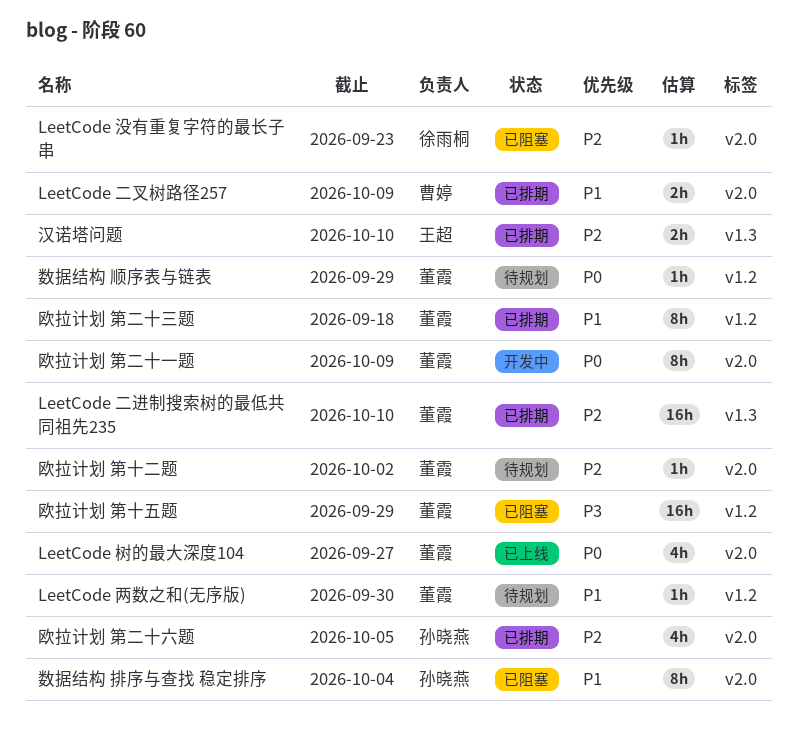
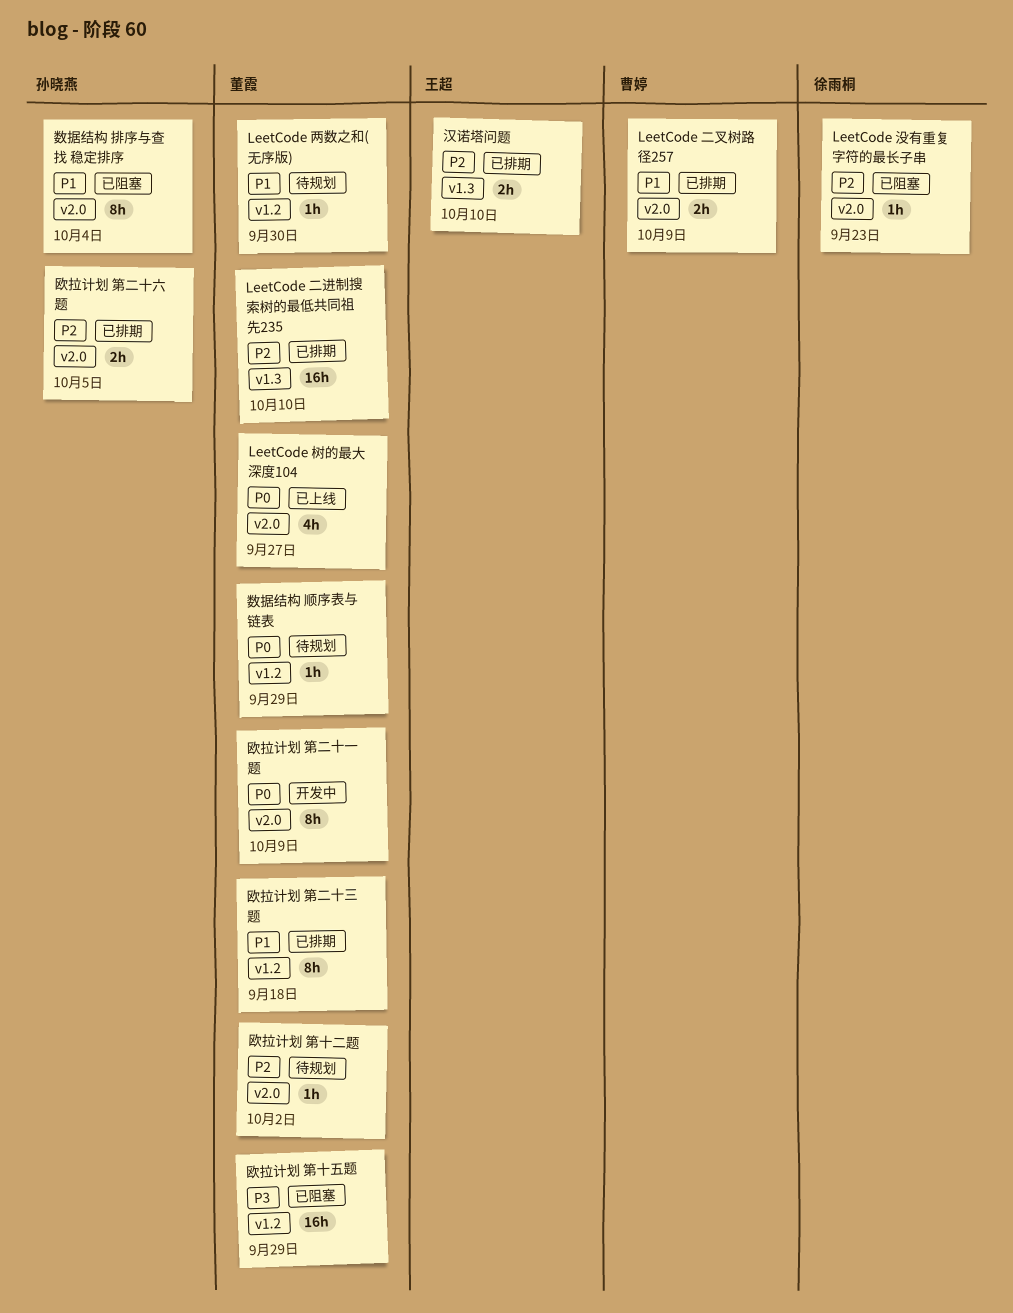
欧拉计划 第二十六题, estimate: 4h -> 2h

